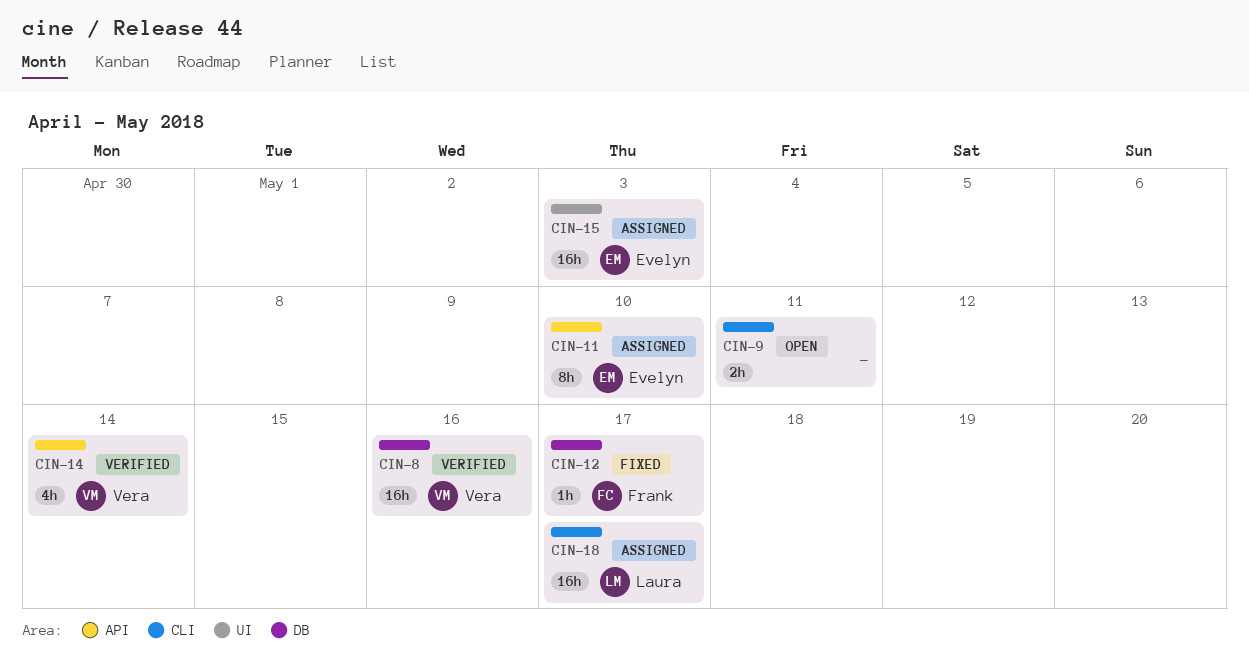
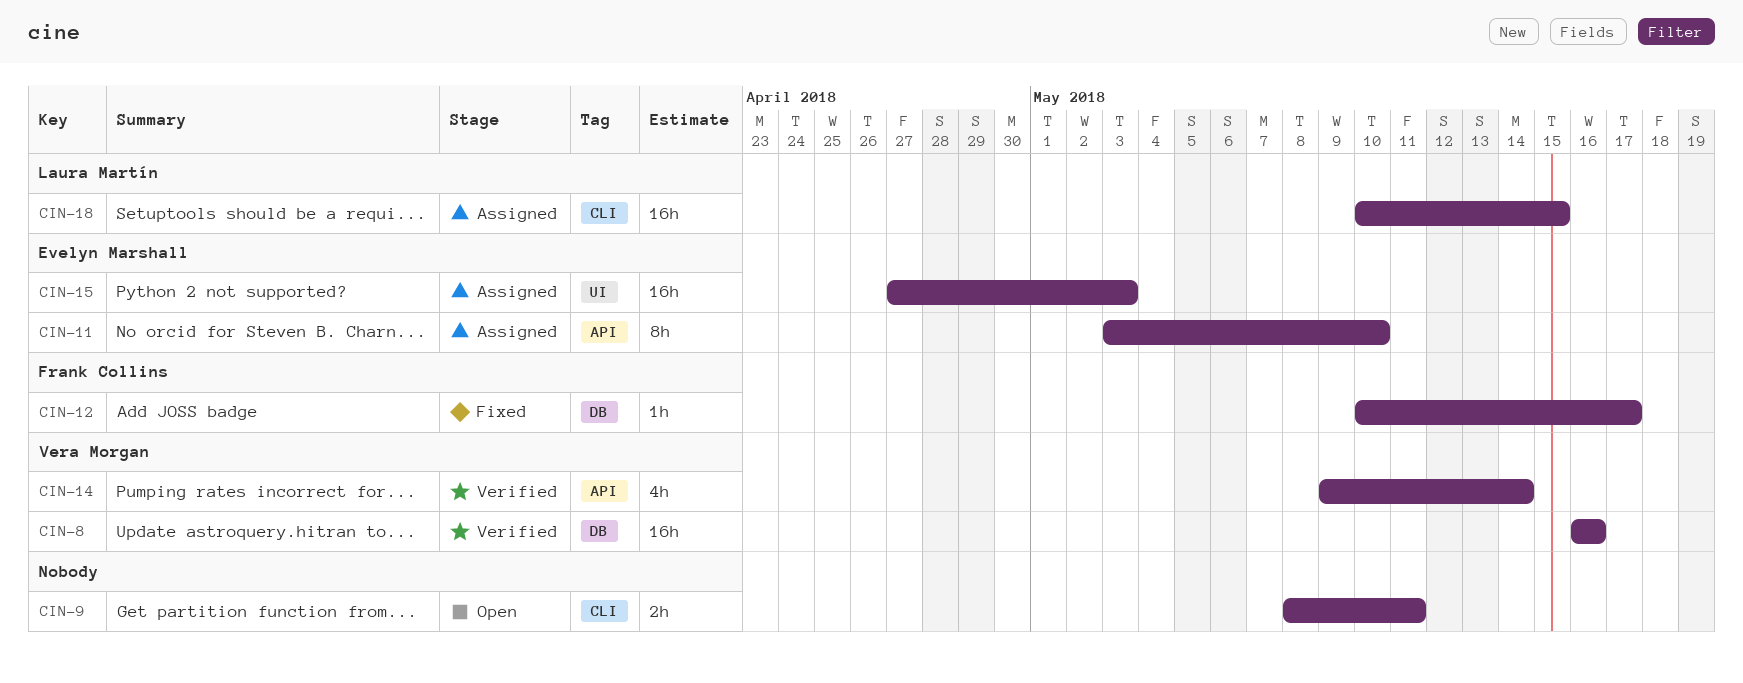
CIN-18, due: May 17 -> May 15

